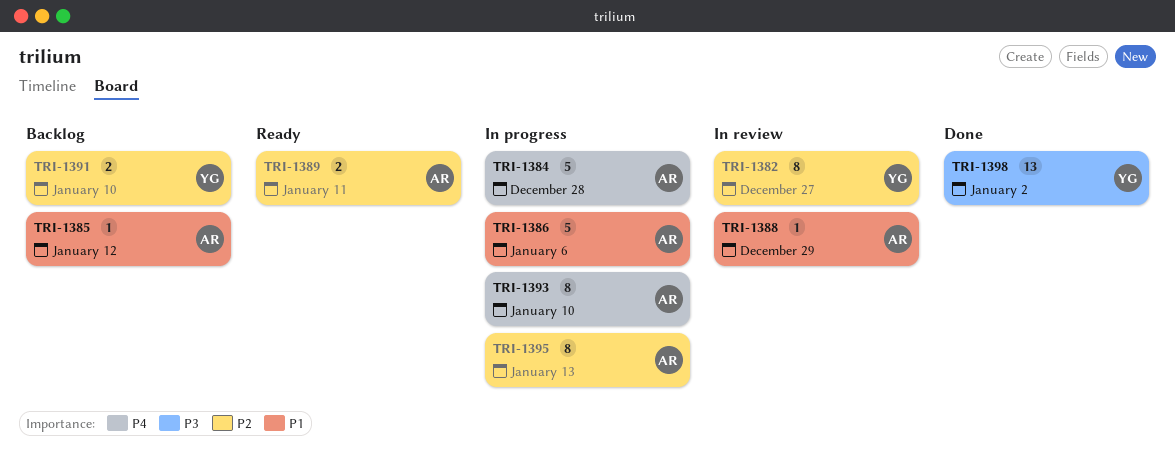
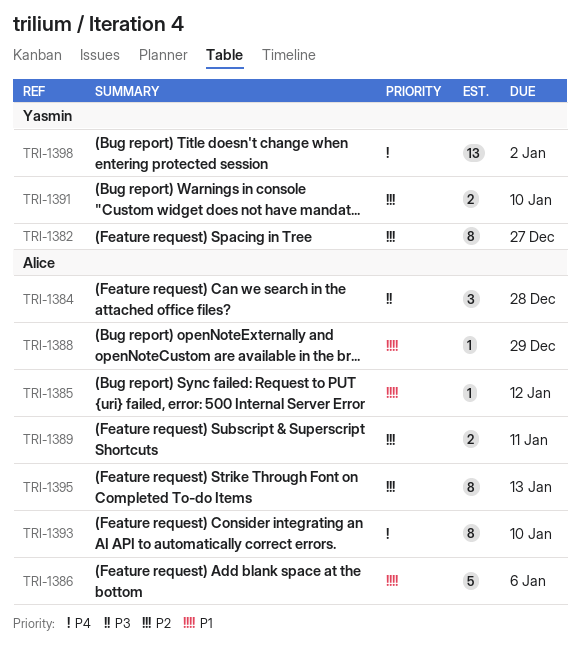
TRI-1384, priority: P4 -> P3
TRI-1384, estimate: 5 -> 3
TRI-1398, priority: P3 -> P4

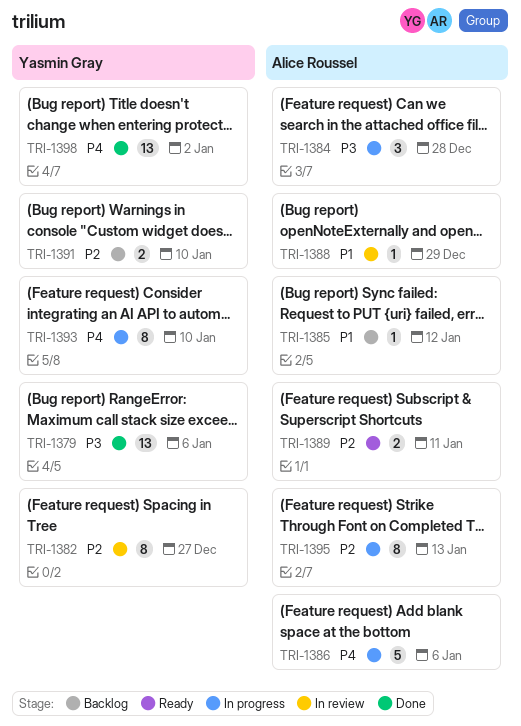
TRI-1379: none -> present
TRI-1386, priority: P1 -> P4
TRI-1393, owner: Alice Roussel -> Yasmin Gray

